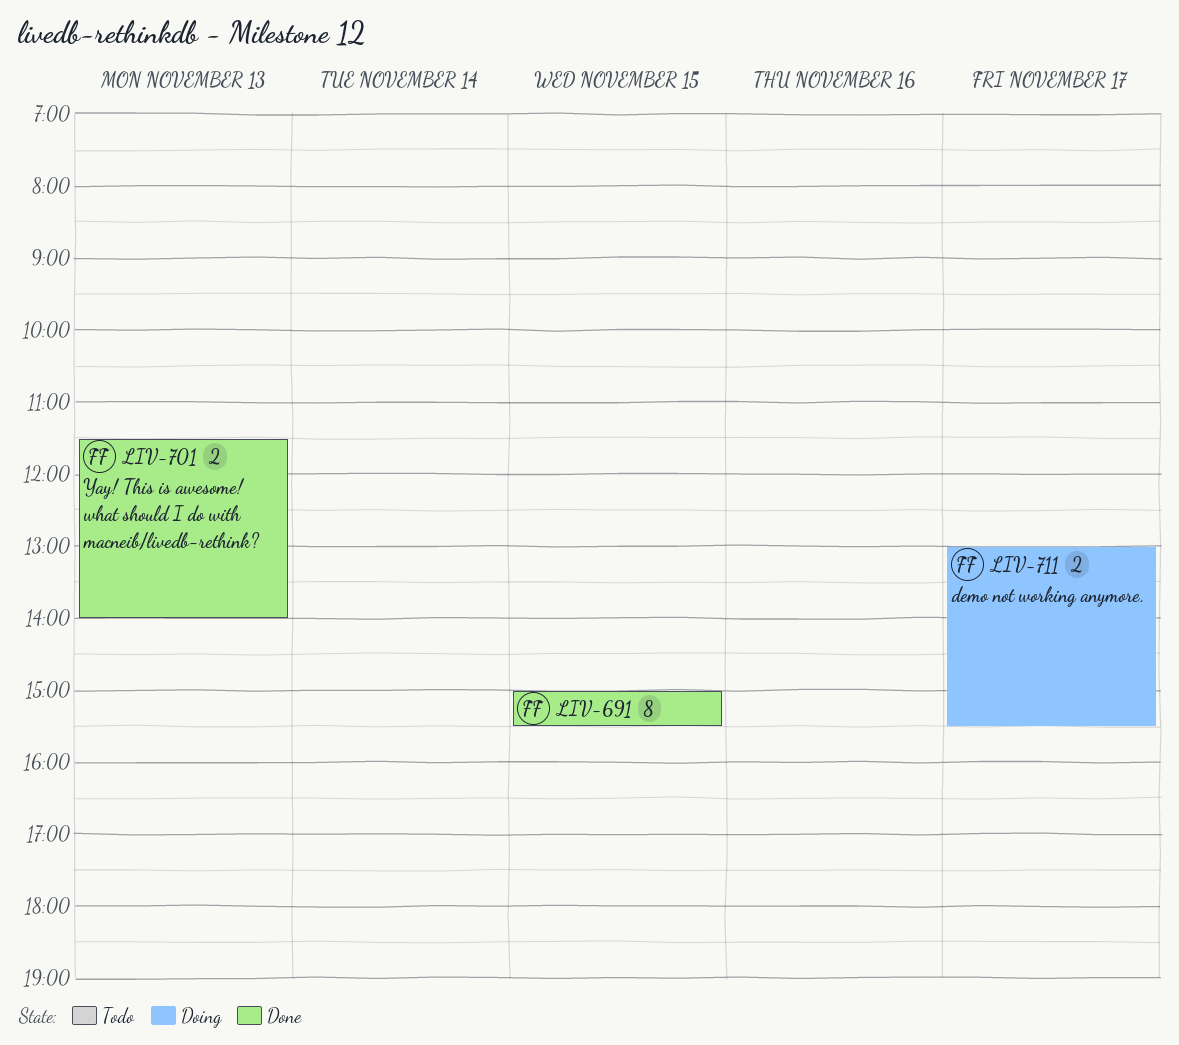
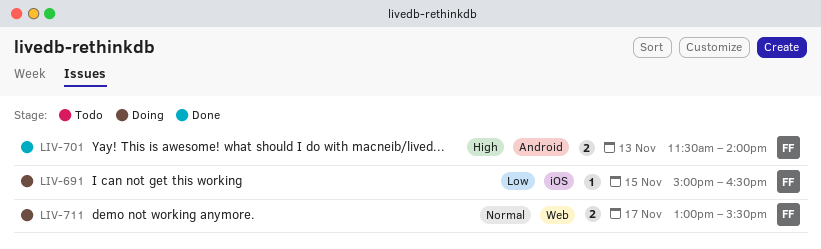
LIV-691, status: Done -> Doing
LIV-691, estimate: 8 -> 1
LIV-691, ends: 15:30 -> 16:30

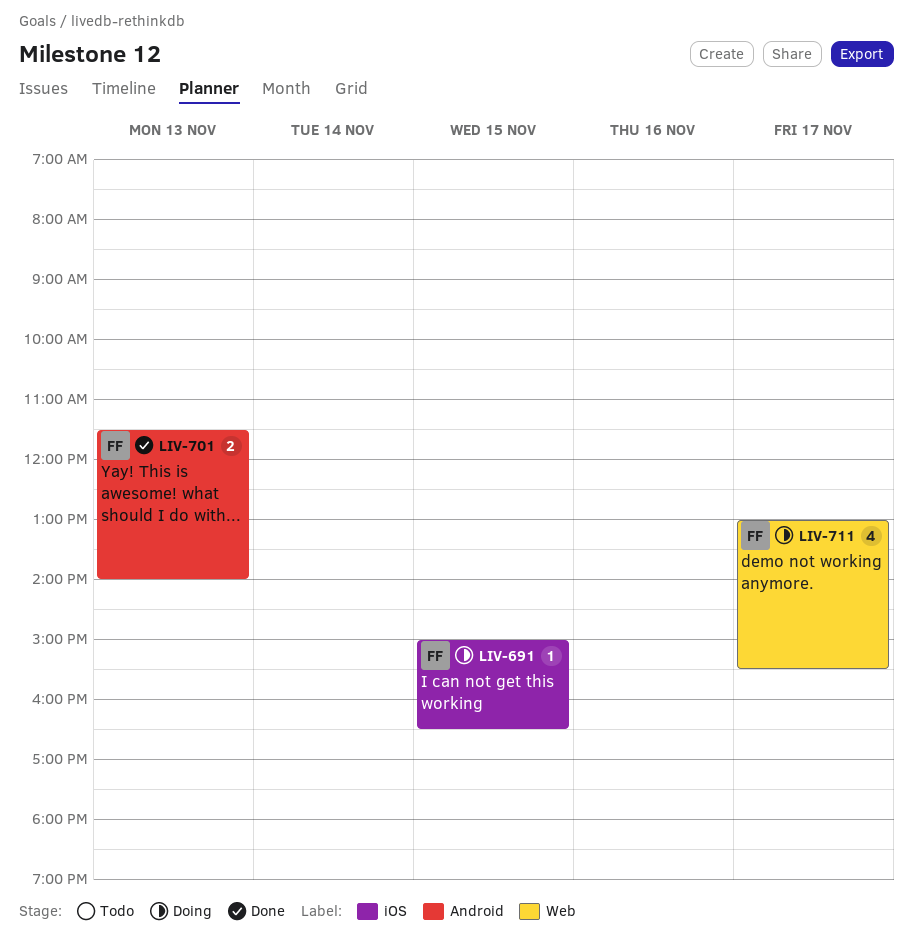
LIV-711, estimate: 2 -> 4

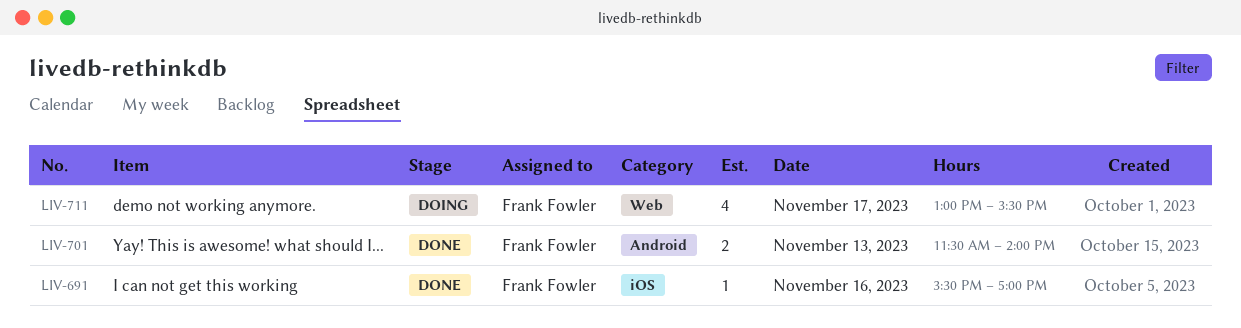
LIV-691, status: Doing -> Done
LIV-691, day: Nov 15 -> Nov 16
LIV-691, begins: 15:00 -> 15:30
LIV-691, ends: 16:30 -> 17:00

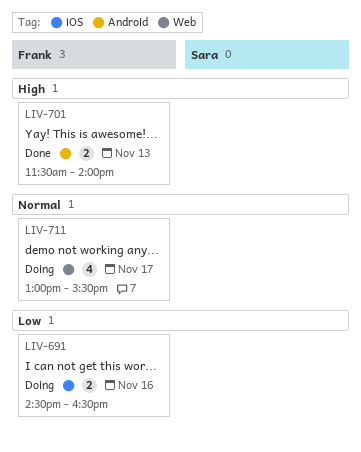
LIV-691, status: Done -> Doing
LIV-691, estimate: 1 -> 2
LIV-691, begins: 15:30 -> 14:30
LIV-691, ends: 17:00 -> 16:30

